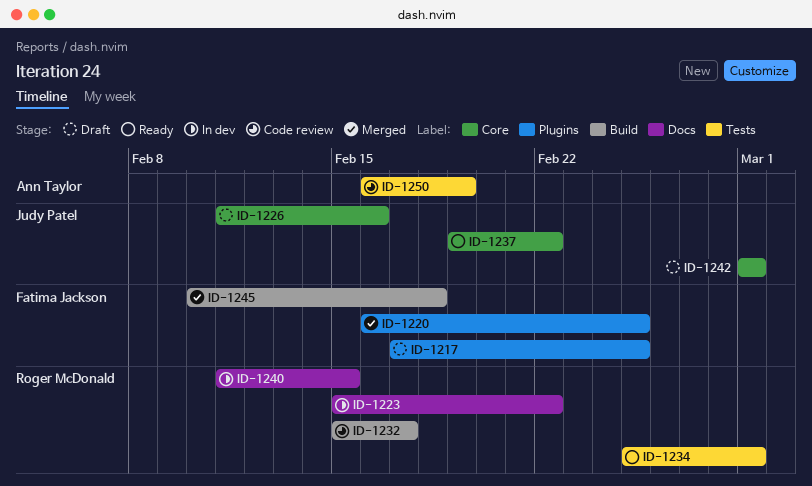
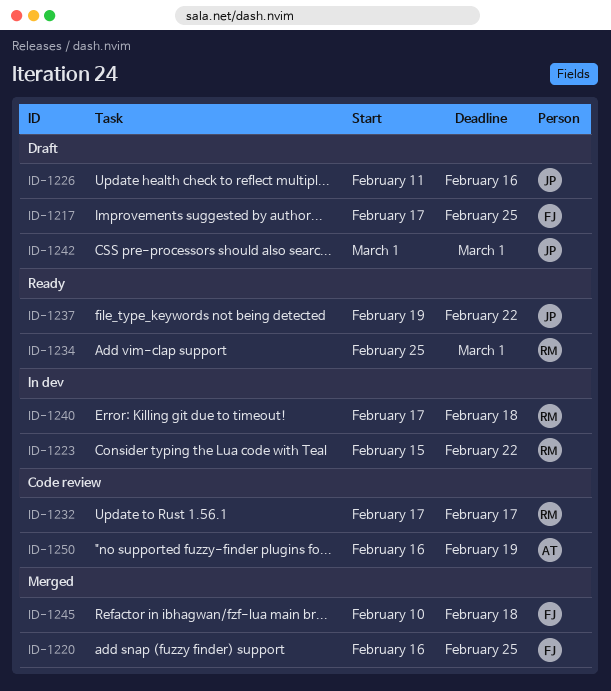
ID-1232, start: Feb 15 -> Feb 17
ID-1240, start: Feb 11 -> Feb 17
ID-1240, due: Feb 15 -> Feb 18

